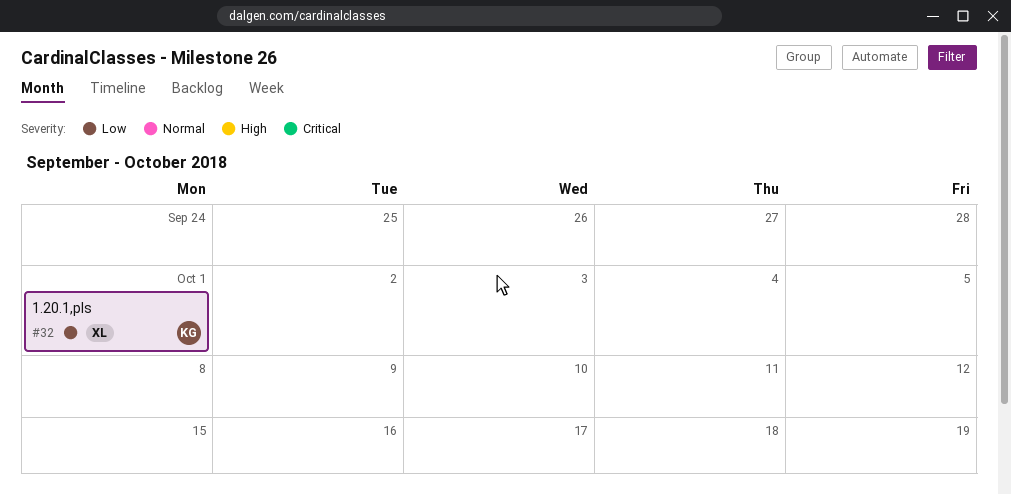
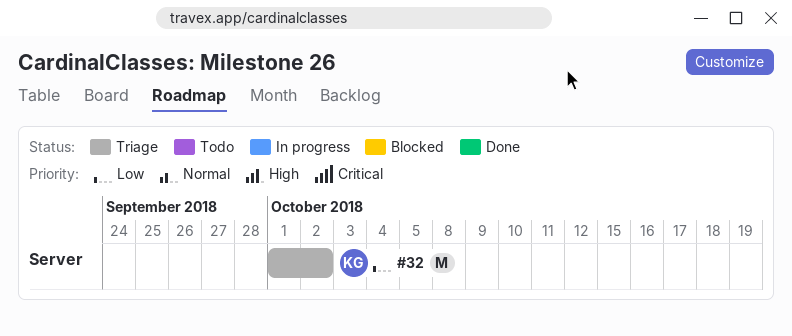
#32, estimate: XL -> M
#32, due: Oct 1 -> Oct 2

